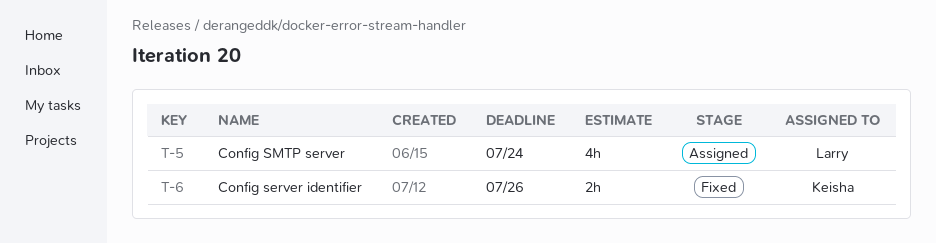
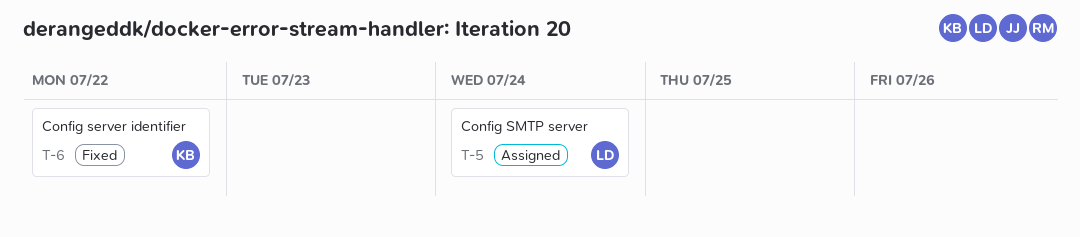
T-6, due: Jul 26 -> Jul 22

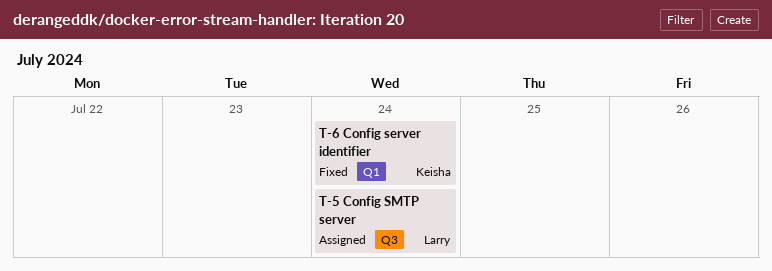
T-6, due: Jul 22 -> Jul 24

